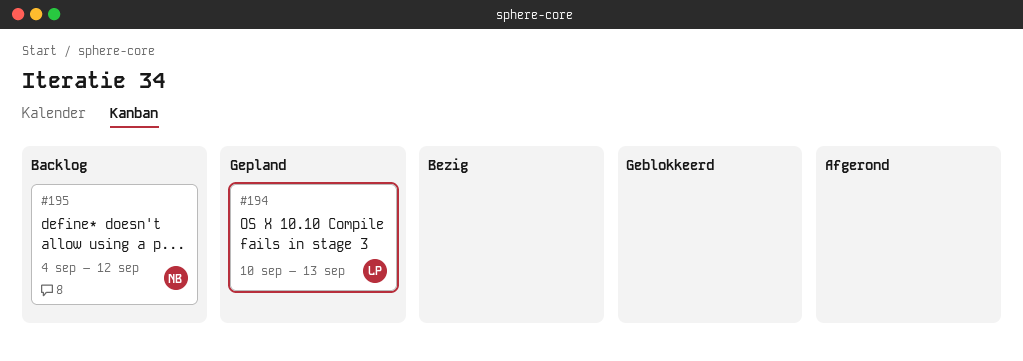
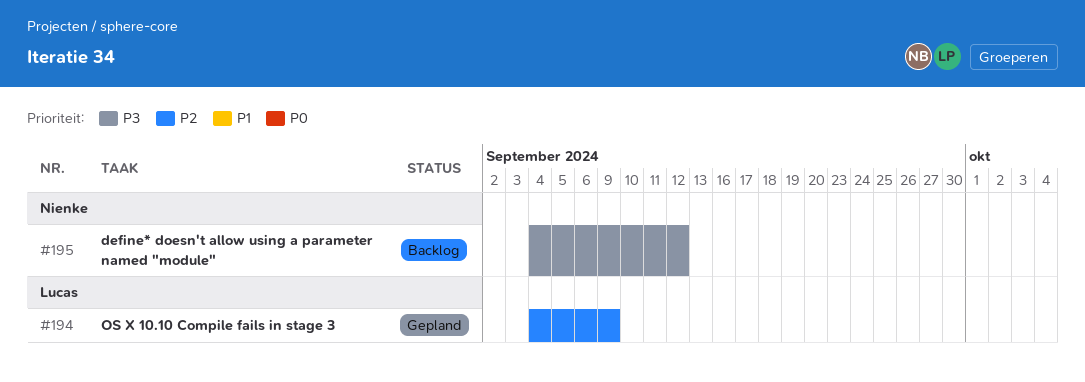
#194, start: Sep 10 -> Sep 4
#194, due: Sep 13 -> Sep 9

